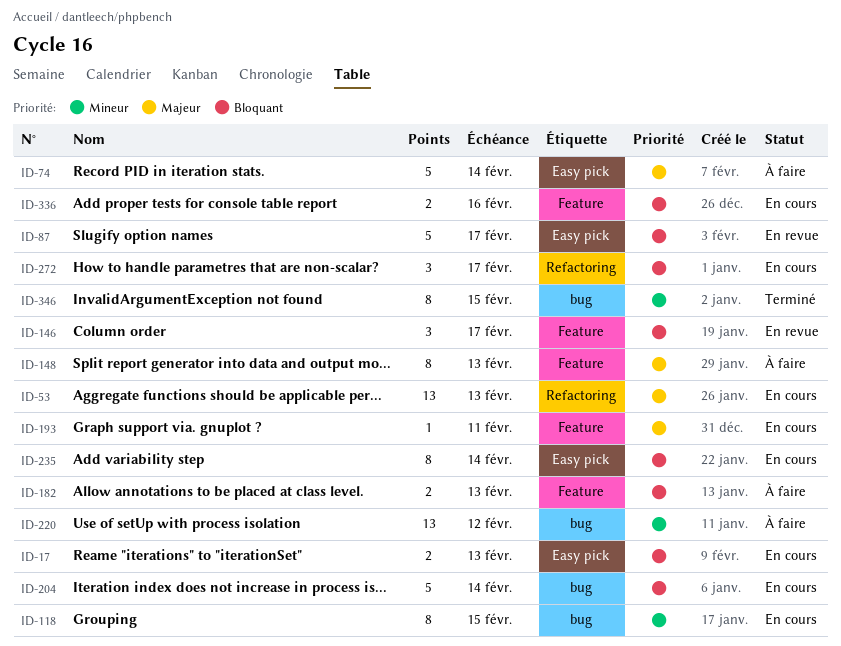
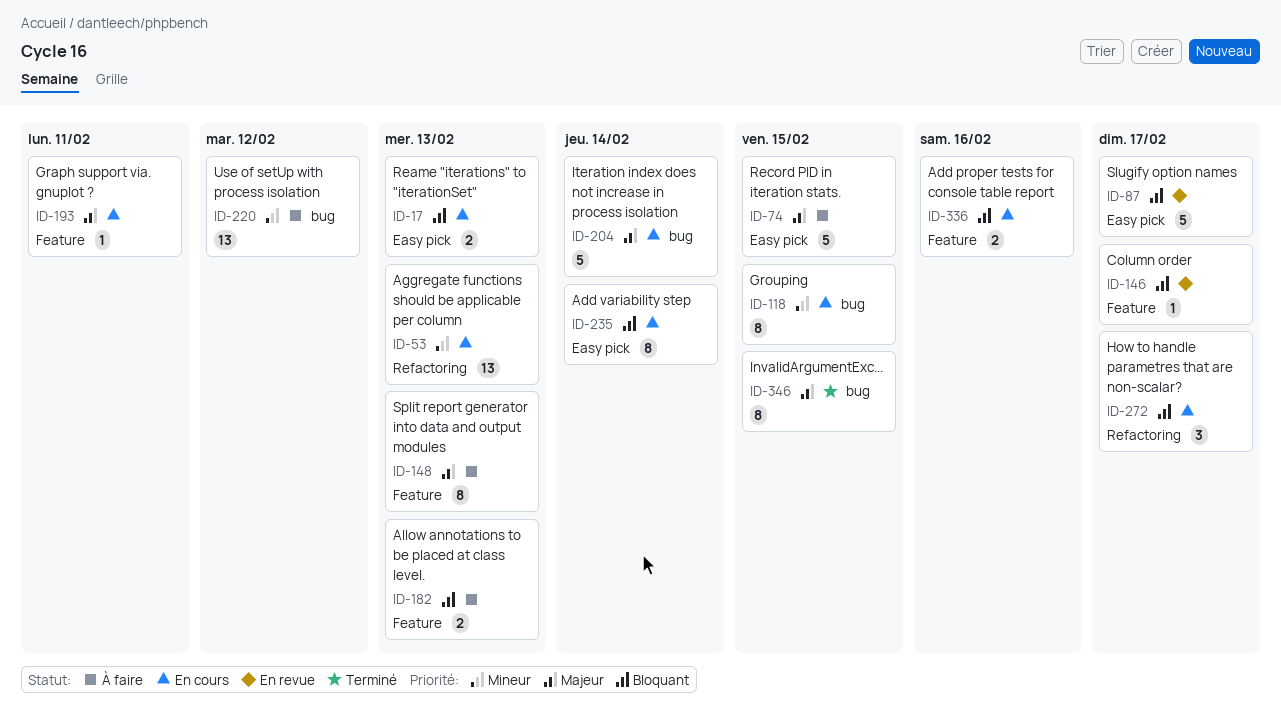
ID-53, priority: Majeur -> Mineur
ID-74, due: Feb 14 -> Feb 15
ID-146, estimate: 3 -> 1
ID-204, priority: Bloquant -> Majeur
ID-346, priority: Mineur -> Majeur

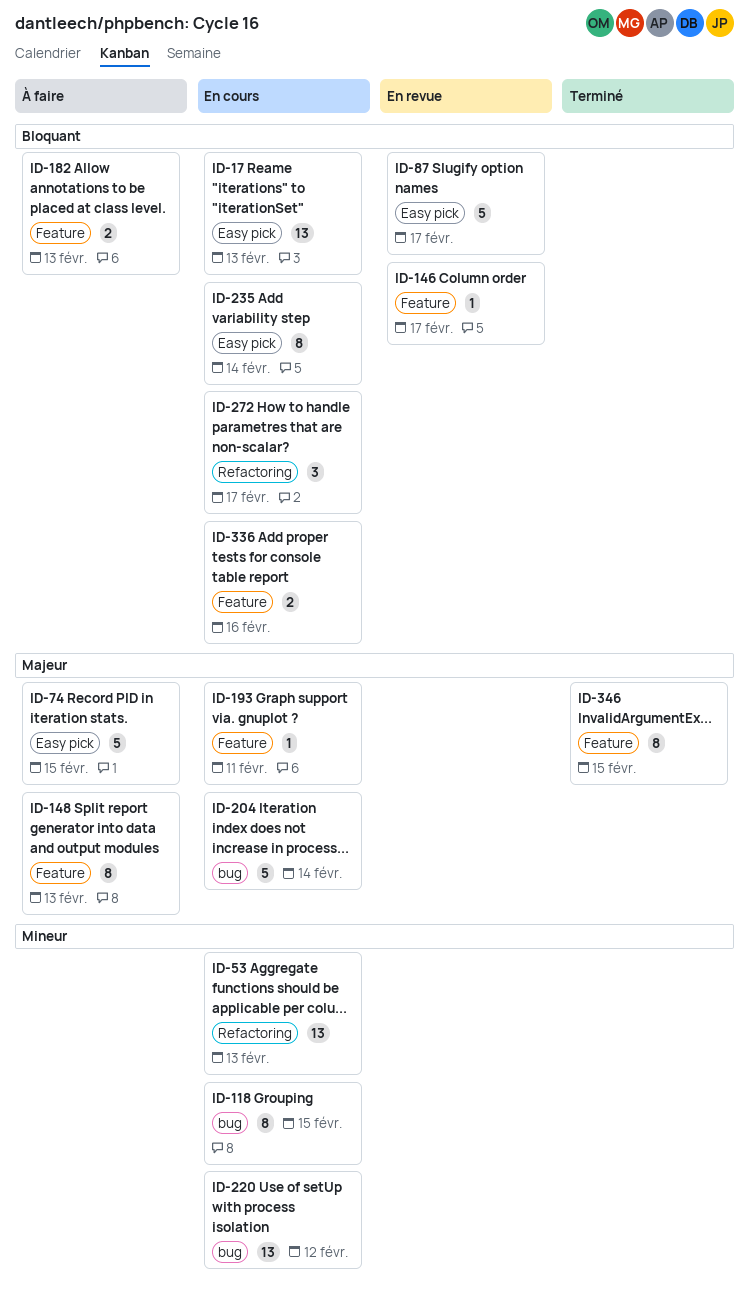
ID-17, estimate: 2 -> 13
ID-220, status: À faire -> En cours
ID-346, label: bug -> Feature

